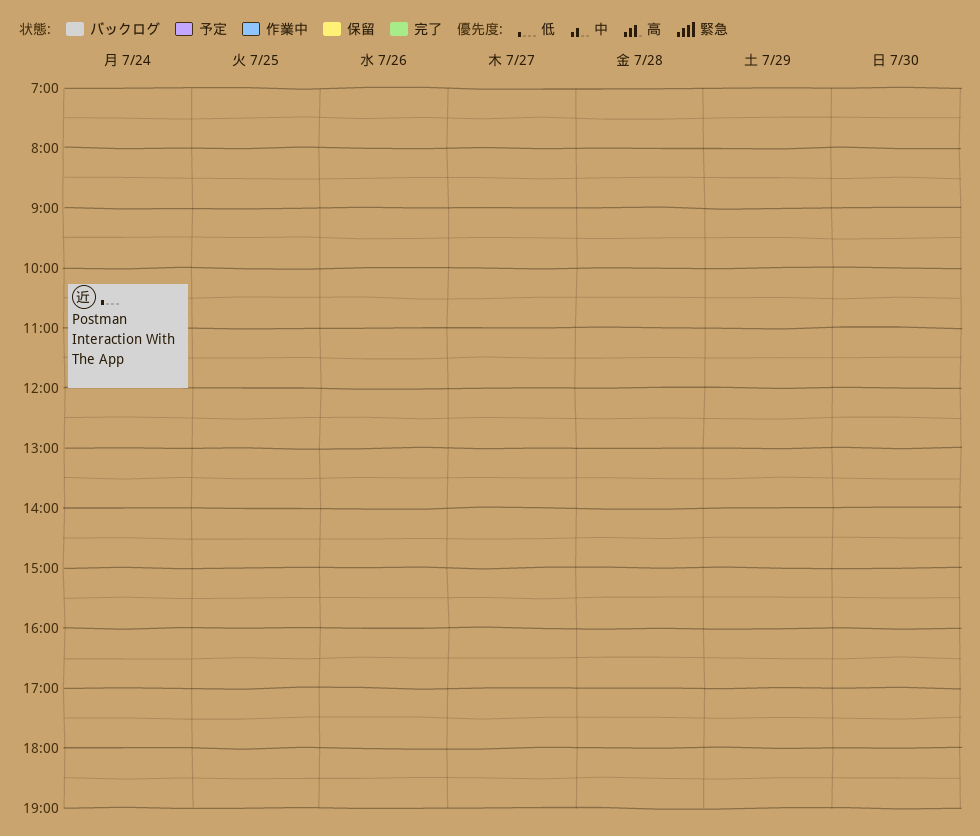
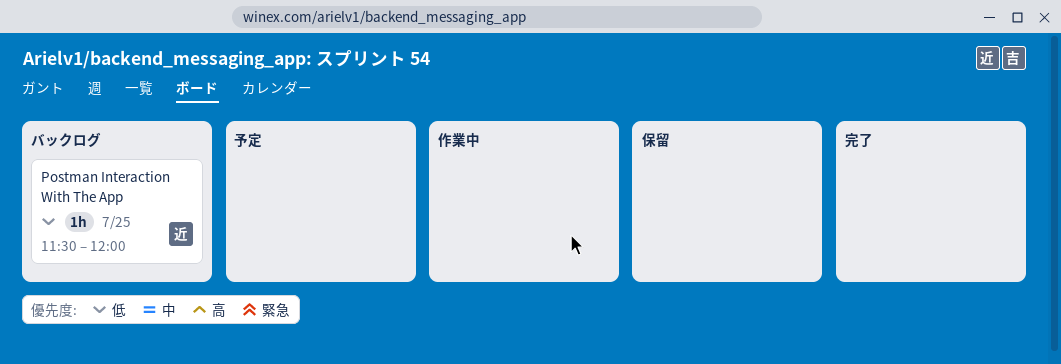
Postman Interaction With The App, day: Jul 24 -> Jul 25
Postman Interaction With The App, begins: 10:15 -> 11:30

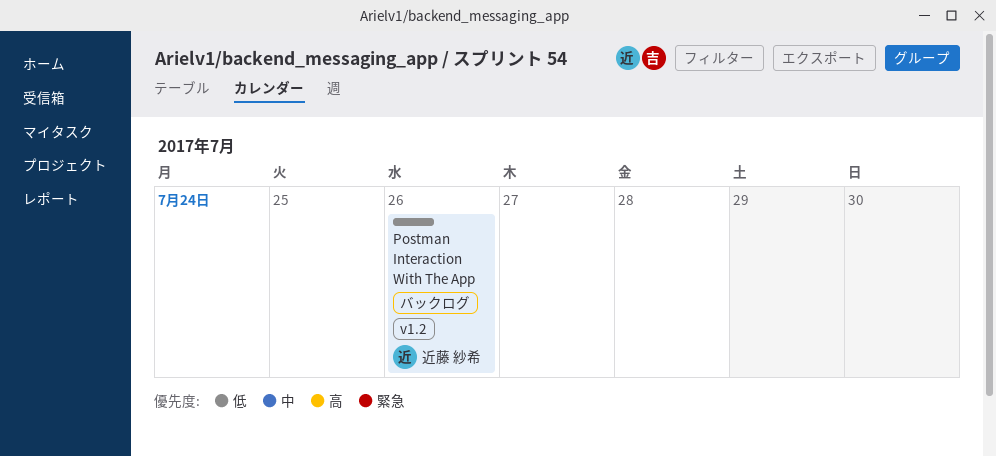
Postman Interaction With The App, day: Jul 25 -> Jul 26

